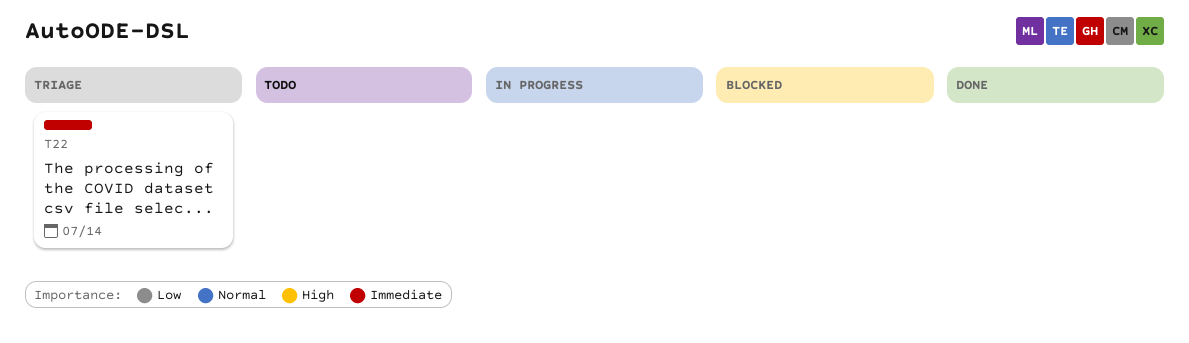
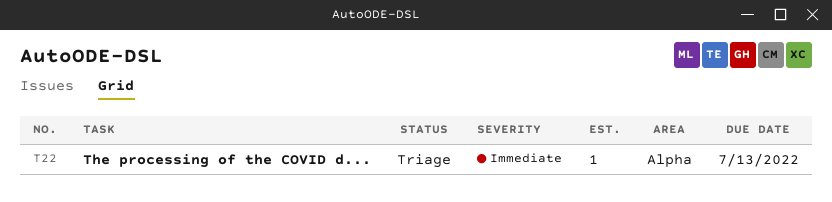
T22, due: Jul 14 -> Jul 13

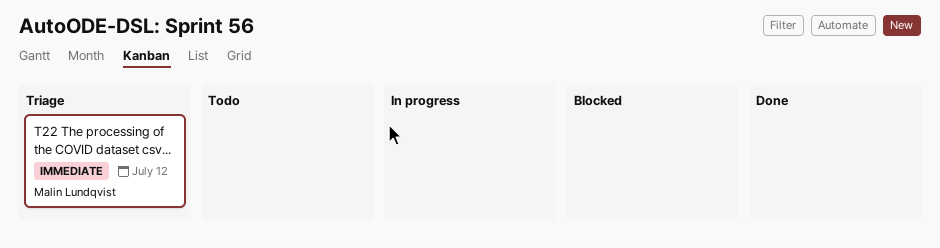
T22, due: Jul 13 -> Jul 12

